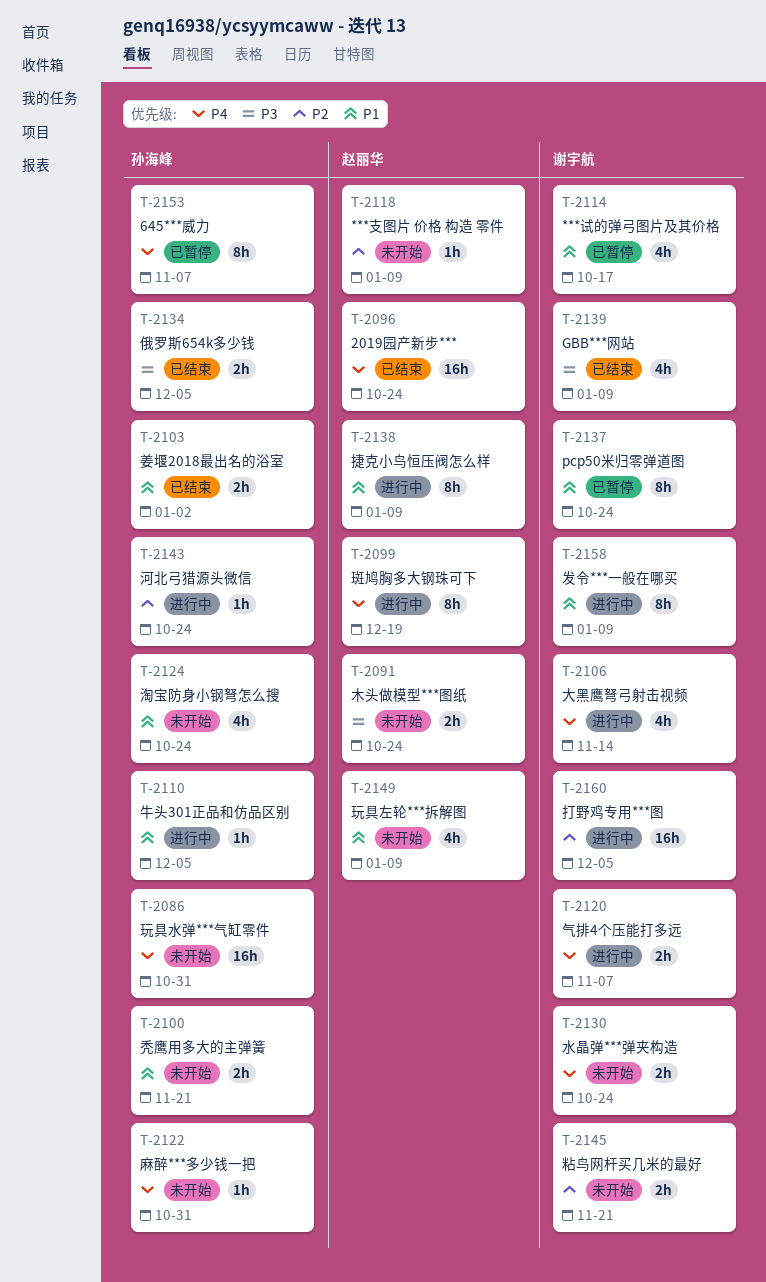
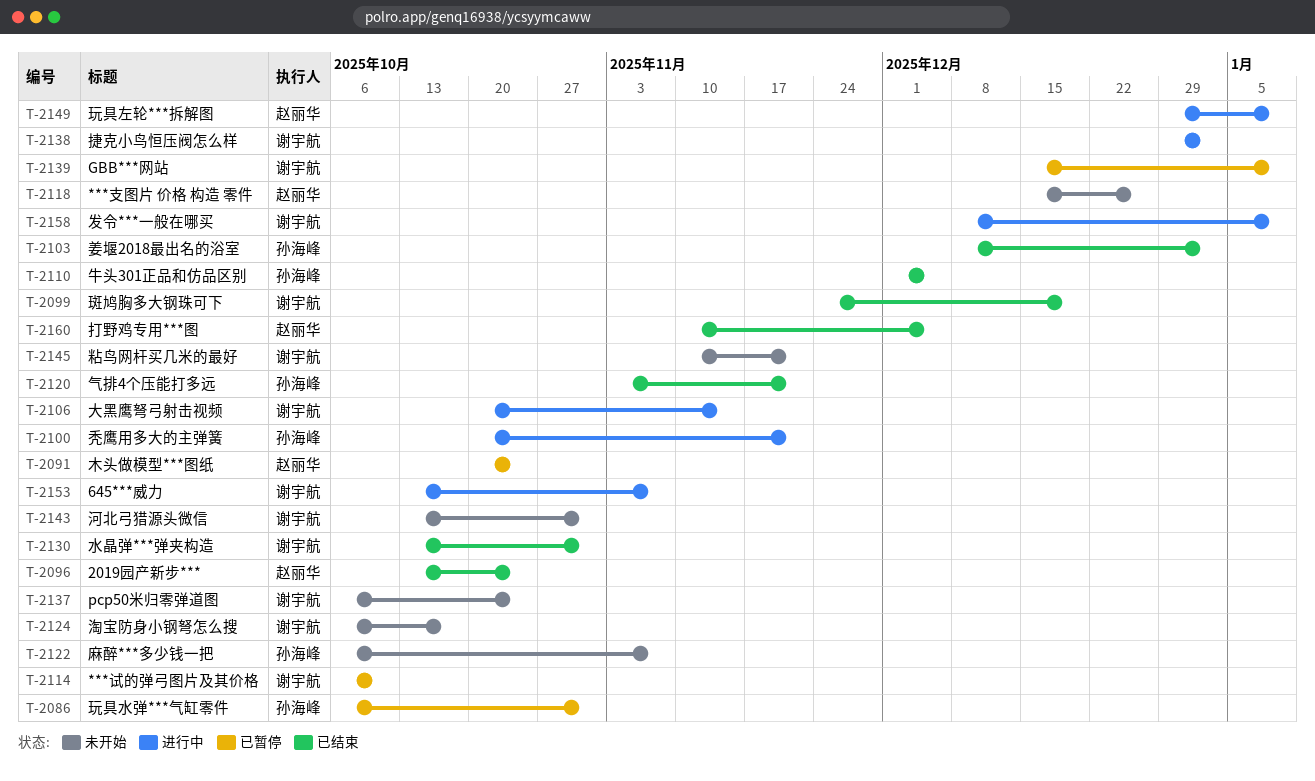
T-2086, status: 未开始 -> 已暂停
T-2091, status: 未开始 -> 已暂停
T-2099, status: 进行中 -> 已结束
T-2099, owner: 赵丽华 -> 谢宇航
T-2100, status: 未开始 -> 进行中
T-2110, status: 进行中 -> 已结束
T-2114, due: Oct 17 -> Oct 10
T-2118, due: Jan 9 -> Dec 26
T-2120, status: 进行中 -> 已结束
T-2120, owner: 谢宇航 -> 孙海峰
T-2120, due: Nov 7 -> Nov 21
T-2122, due: Oct 31 -> Nov 7
T-2124, owner: 孙海峰 -> 谢宇航
T-2124, due: Oct 24 -> Oct 17
T-2130, status: 未开始 -> 已结束
T-2130, due: Oct 24 -> Oct 31
T-2134: present -> none
T-2137, status: 已暂停 -> 未开始
T-2138, owner: 赵丽华 -> 谢宇航
T-2138, due: Jan 9 -> Jan 2
T-2139, status: 已结束 -> 已暂停
T-2143, status: 进行中 -> 未开始
T-2143, owner: 孙海峰 -> 谢宇航
T-2143, due: Oct 24 -> Oct 31
T-2149, status: 未开始 -> 进行中
T-2153, status: 已暂停 -> 进行中
T-2153, owner: 孙海峰 -> 谢宇航
T-2160, status: 进行中 -> 已结束
T-2160, owner: 谢宇航 -> 赵丽华

